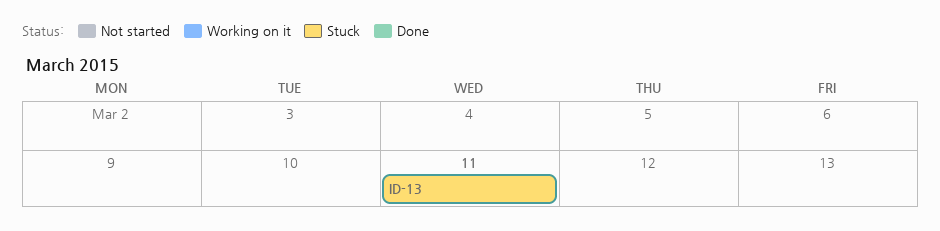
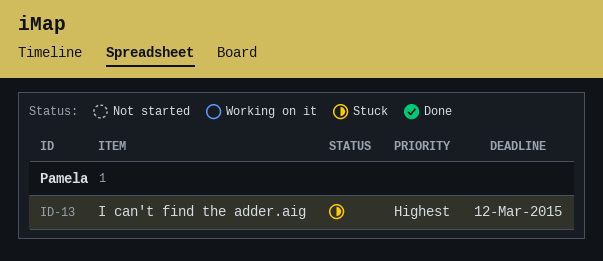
ID-13, due: Mar 11 -> Mar 12

